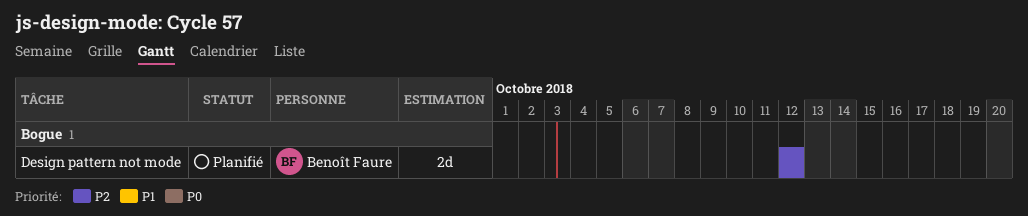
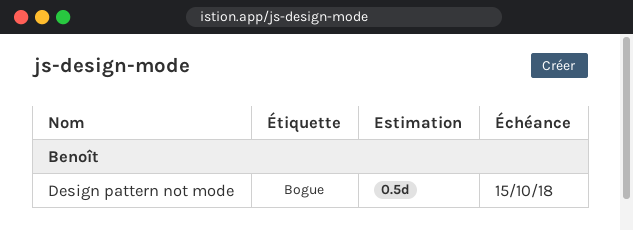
Design pattern not mode, estimate: 2d -> 0.5d
Design pattern not mode, due: Oct 12 -> Oct 15

